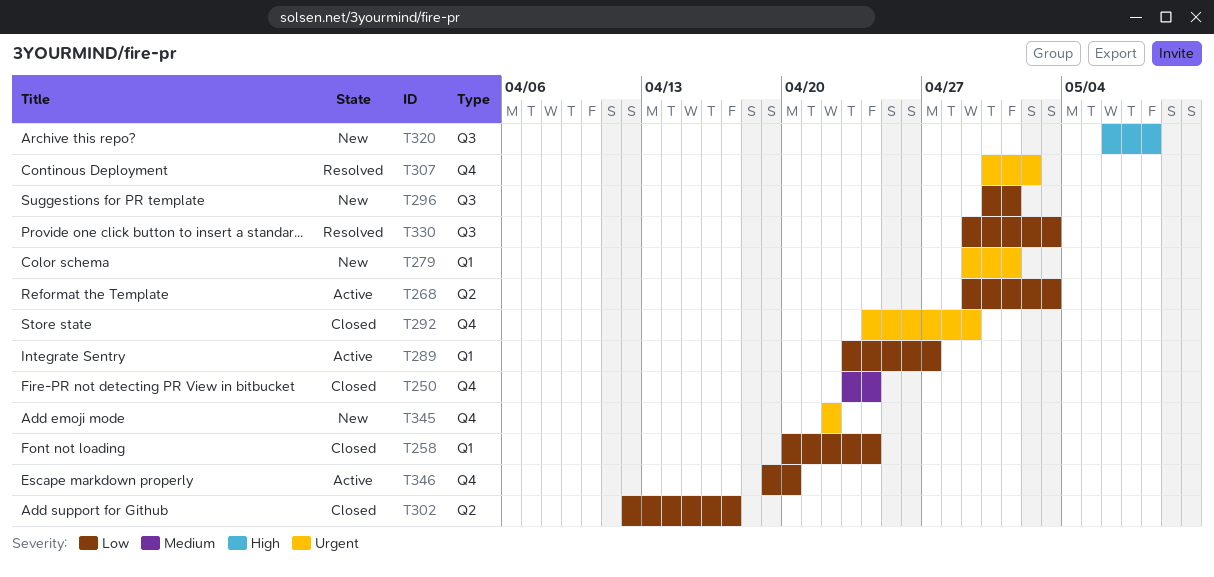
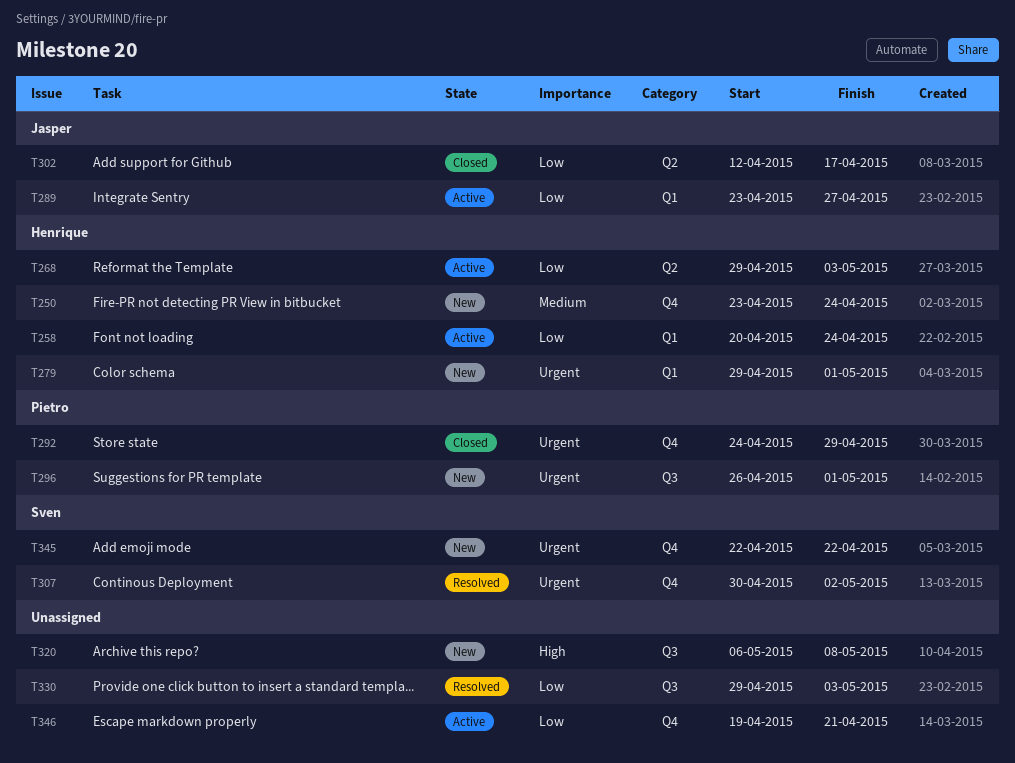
T250, status: Closed -> New
T258, status: Closed -> Active
T296, priority: Low -> Urgent
T296, start: Apr 30 -> Apr 26
T346, due: Apr 20 -> Apr 21

